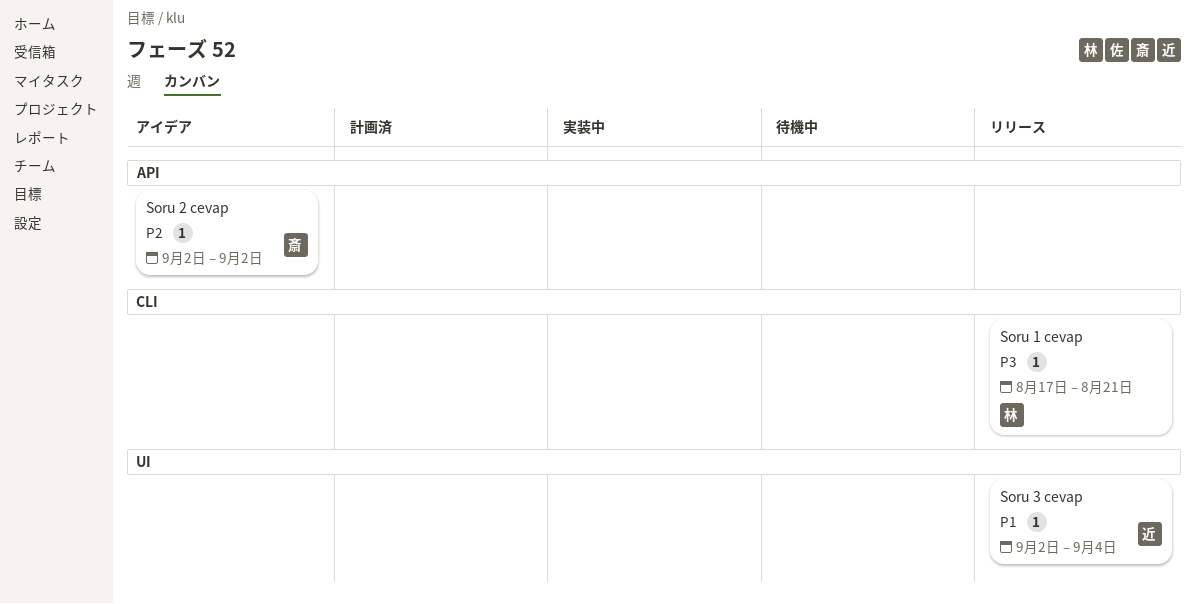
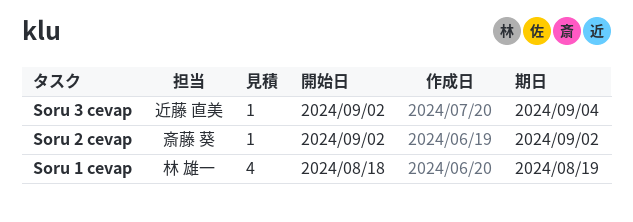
Soru 1 cevap, estimate: 1 -> 4
Soru 1 cevap, start: Aug 17 -> Aug 18
Soru 1 cevap, due: Aug 21 -> Aug 19

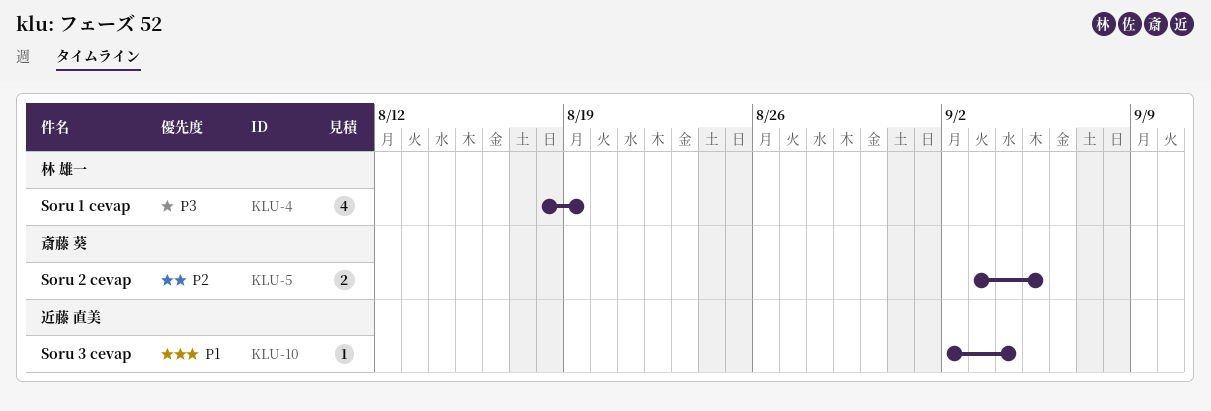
Soru 2 cevap, estimate: 1 -> 2
Soru 2 cevap, start: Sep 2 -> Sep 3
Soru 2 cevap, due: Sep 2 -> Sep 5

